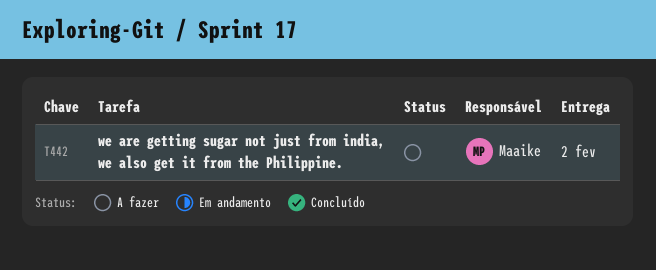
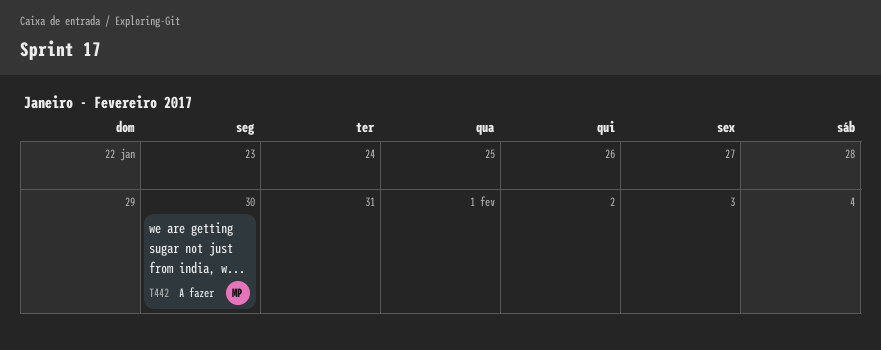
T442, due: Feb 2 -> Jan 30

